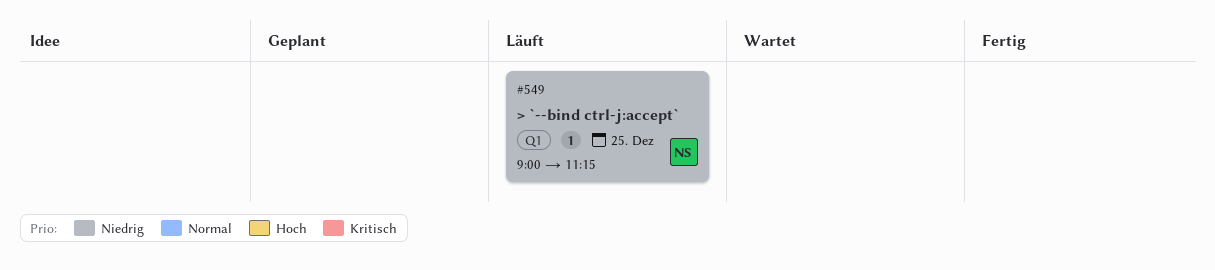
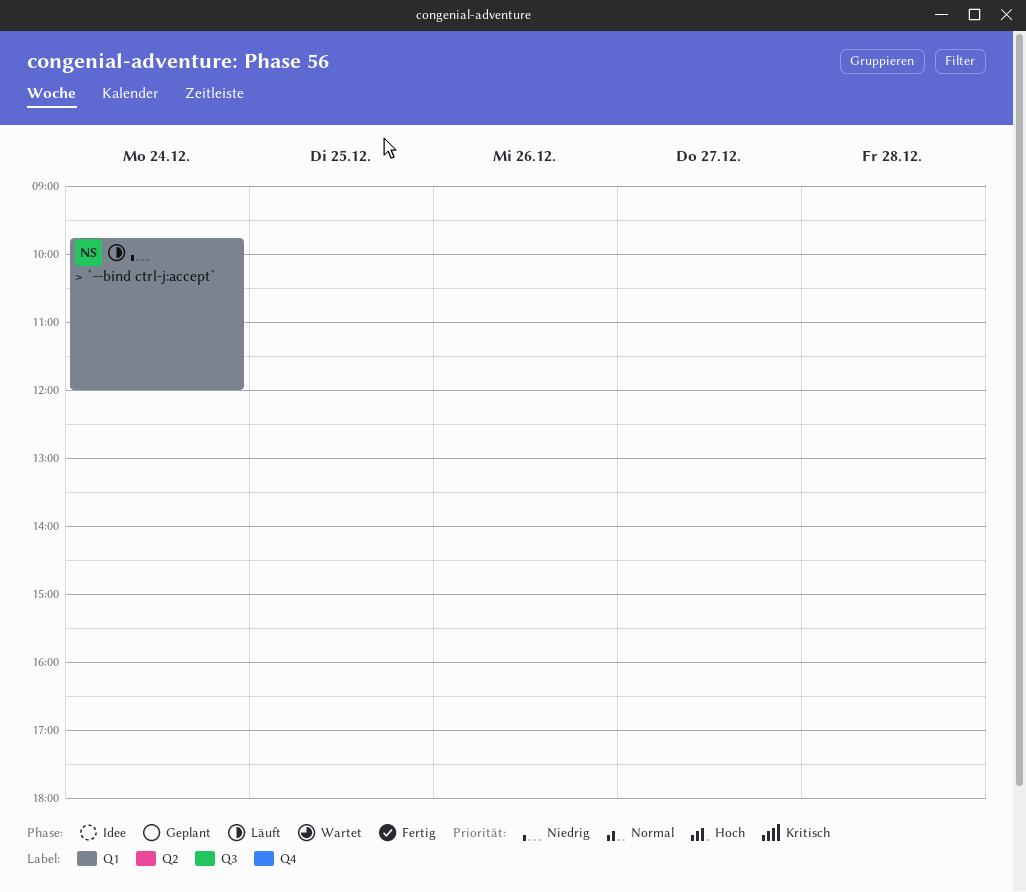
> `--bind ctrl-j:accept`, day: Dec 25 -> Dec 24
> `--bind ctrl-j:accept`, begins: 09:00 -> 09:45
> `--bind ctrl-j:accept`, ends: 11:15 -> 12:00

